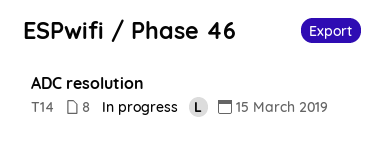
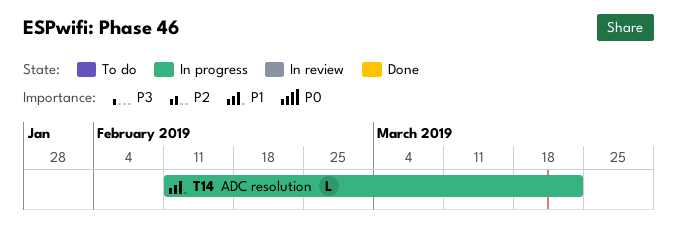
T14, due: Mar 15 -> Mar 22

